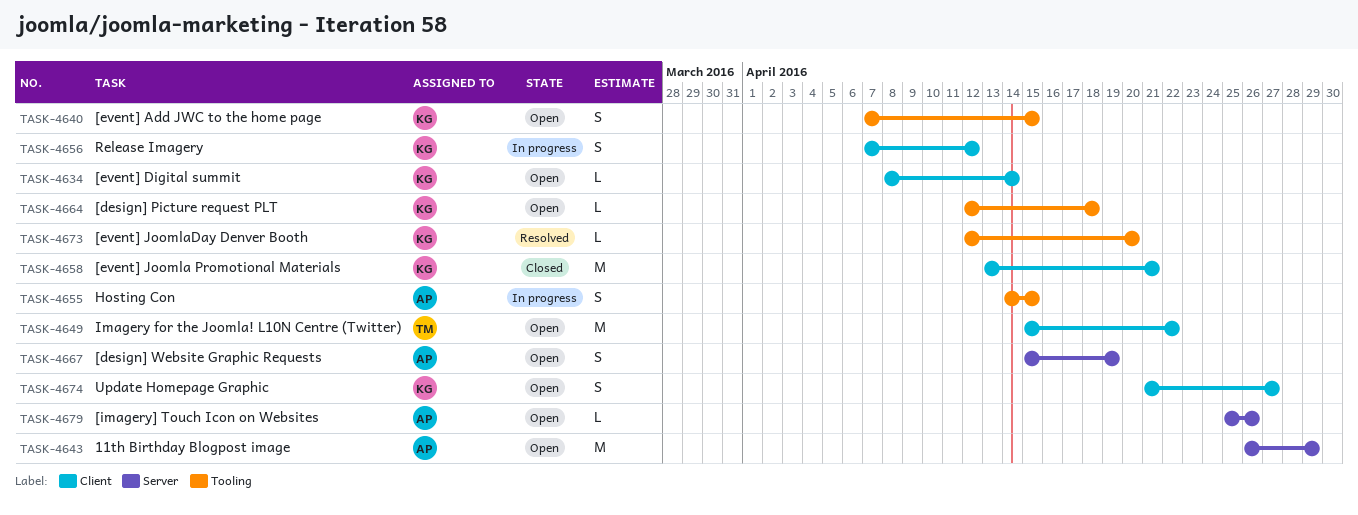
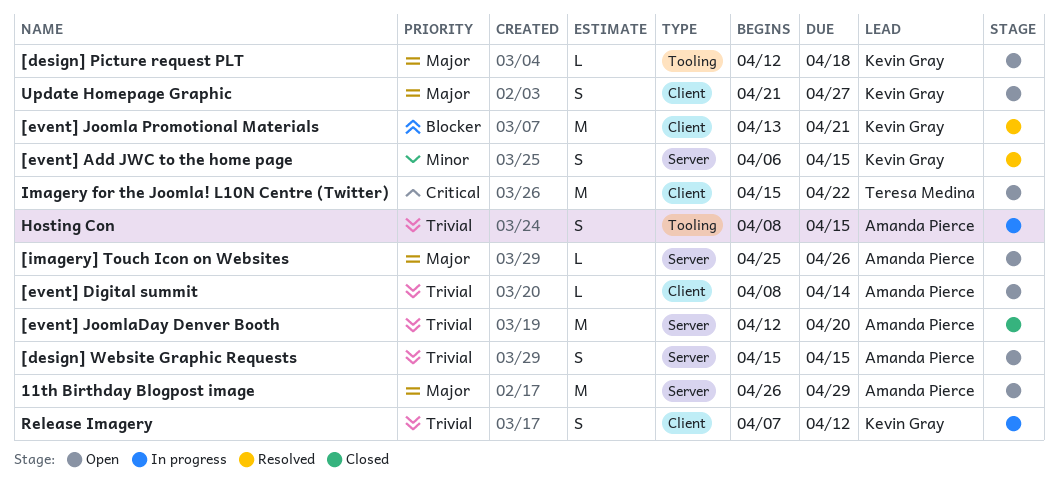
[design] Website Graphic Requests, due: Apr 19 -> Apr 15
[event] Add JWC to the home page, status: Open -> Resolved
[event] Add JWC to the home page, label: Tooling -> Server
[event] Add JWC to the home page, start: Apr 7 -> Apr 6
[event] Digital summit, owner: Kevin Gray -> Amanda Pierce
[event] Joomla Promotional Materials, status: Closed -> Resolved
[event] JoomlaDay Denver Booth, status: Resolved -> Closed
[event] JoomlaDay Denver Booth, owner: Kevin Gray -> Amanda Pierce
[event] JoomlaDay Denver Booth, label: Tooling -> Server
[event] JoomlaDay Denver Booth, estimate: L -> M
Hosting Con, start: Apr 14 -> Apr 8

